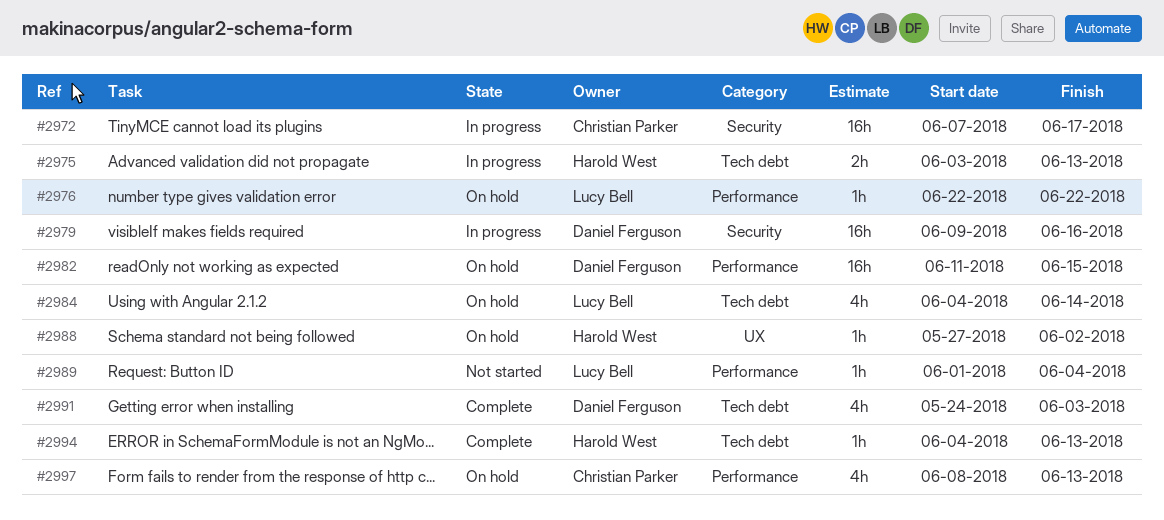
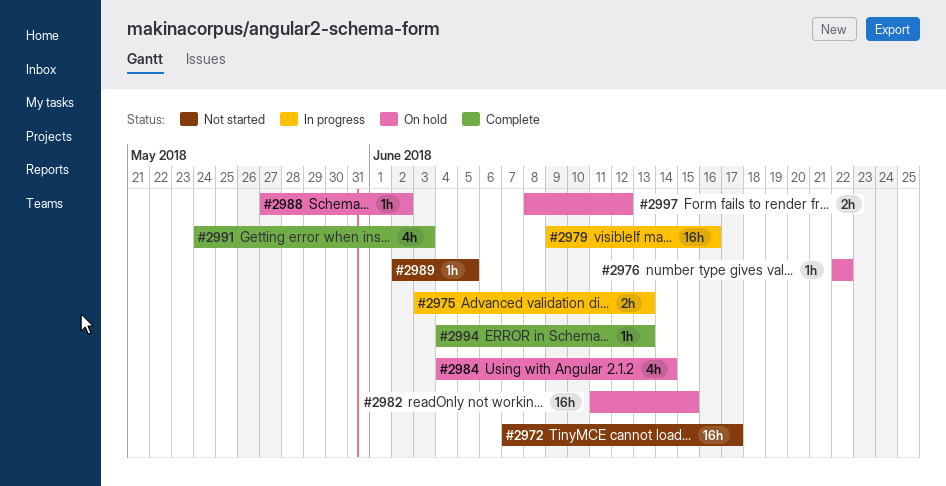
#2972, status: In progress -> Not started
#2989, start: Jun 1 -> Jun 2
#2989, due: Jun 4 -> Jun 5
#2997, estimate: 4h -> 2h
#2997, due: Jun 13 -> Jun 12

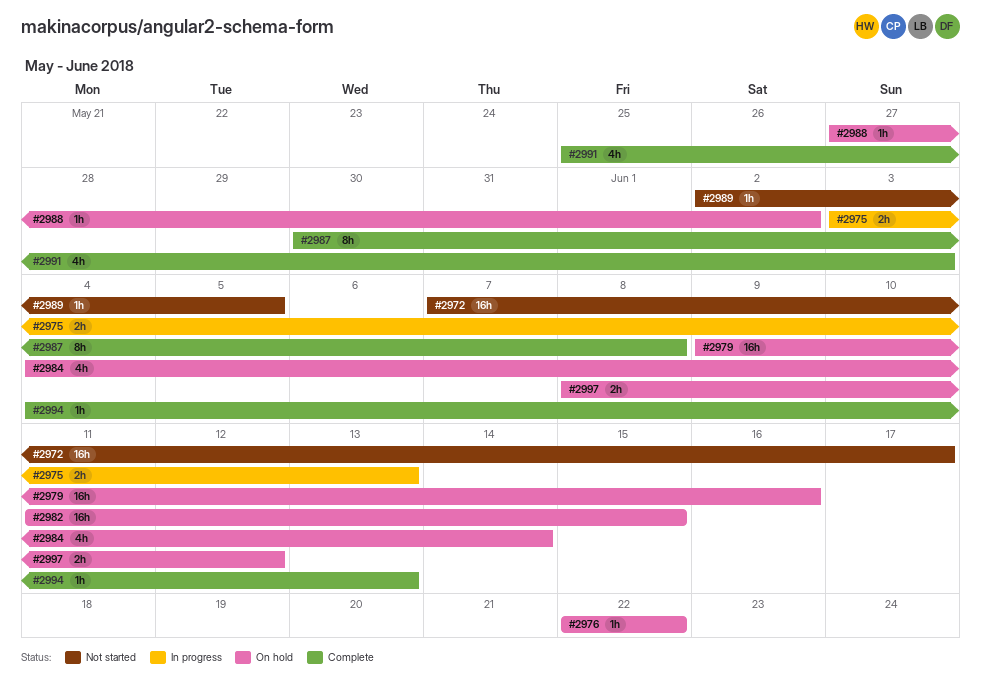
#2979, status: In progress -> On hold
#2987: none -> present
#2991, start: May 24 -> May 25

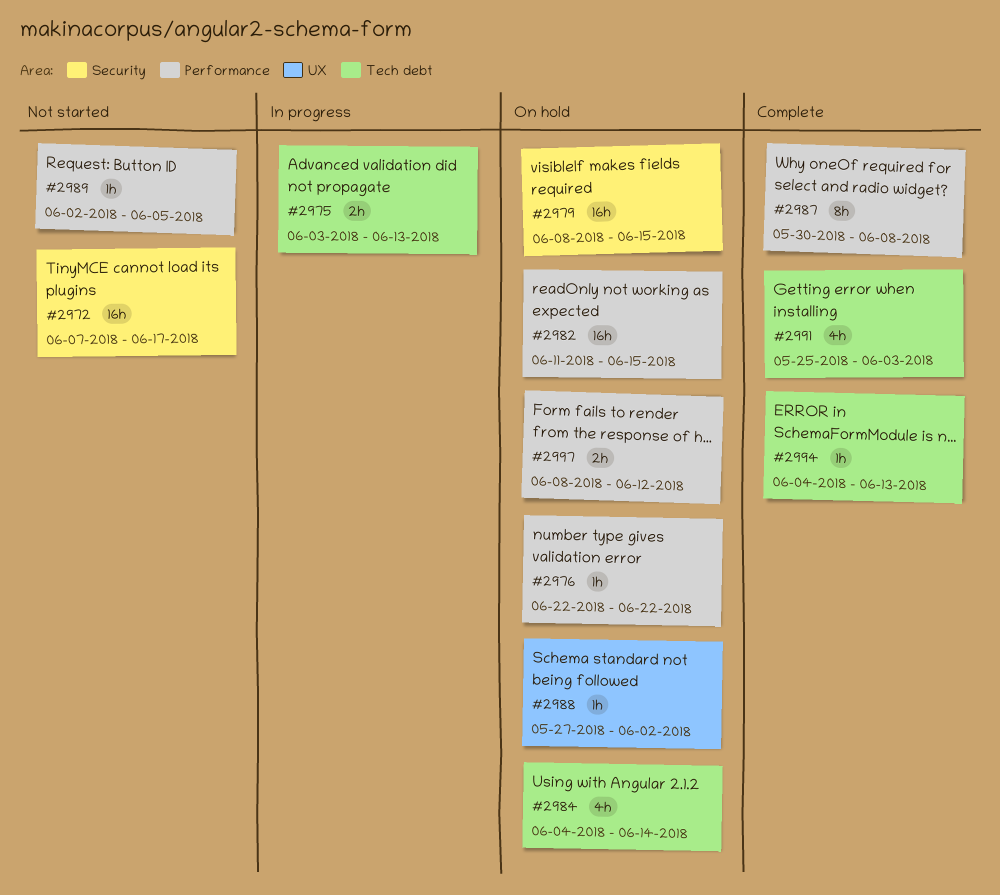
#2979, start: Jun 9 -> Jun 8
#2979, due: Jun 16 -> Jun 15

